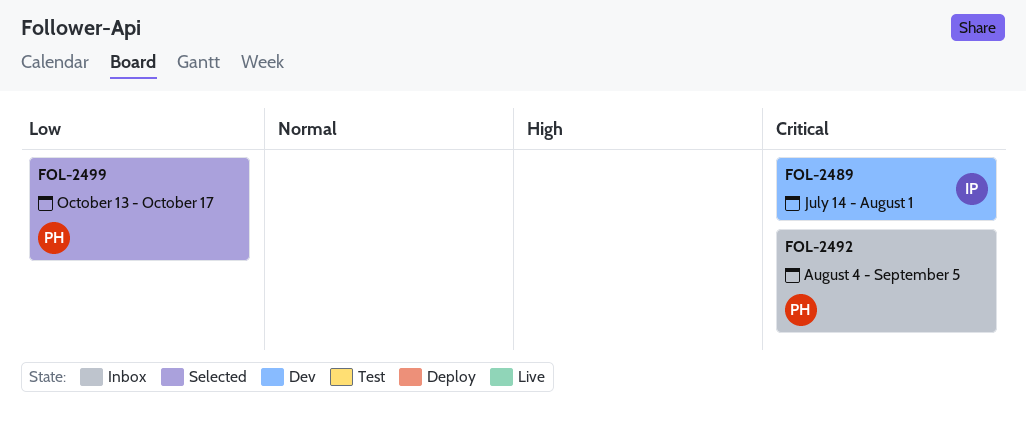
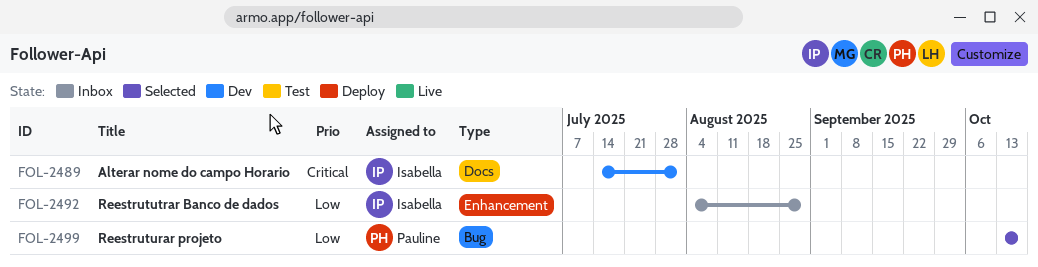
FOL-2492, owner: Pauline -> Isabella
FOL-2492, priority: Critical -> Low
FOL-2492, due: Sep 5 -> Aug 29

